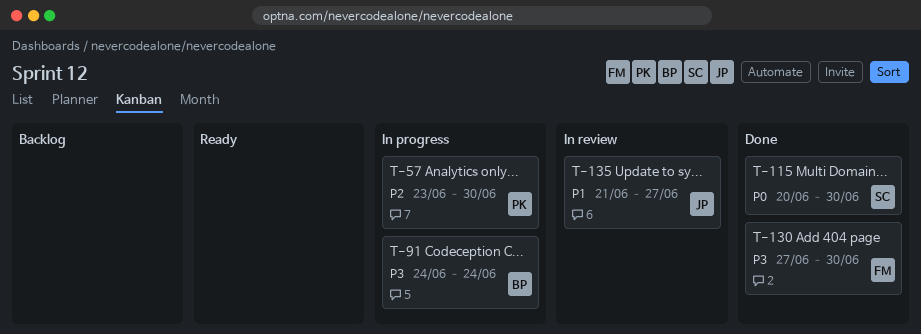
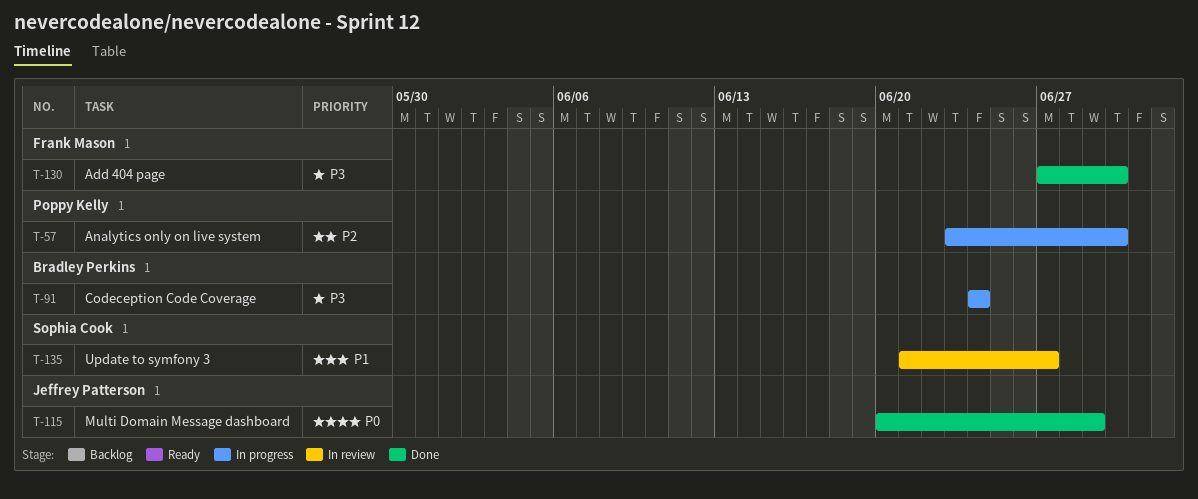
T-115, owner: Sophia Cook -> Jeffrey Patterson
T-115, due: Jun 30 -> Jun 29
T-135, owner: Jeffrey Patterson -> Sophia Cook

